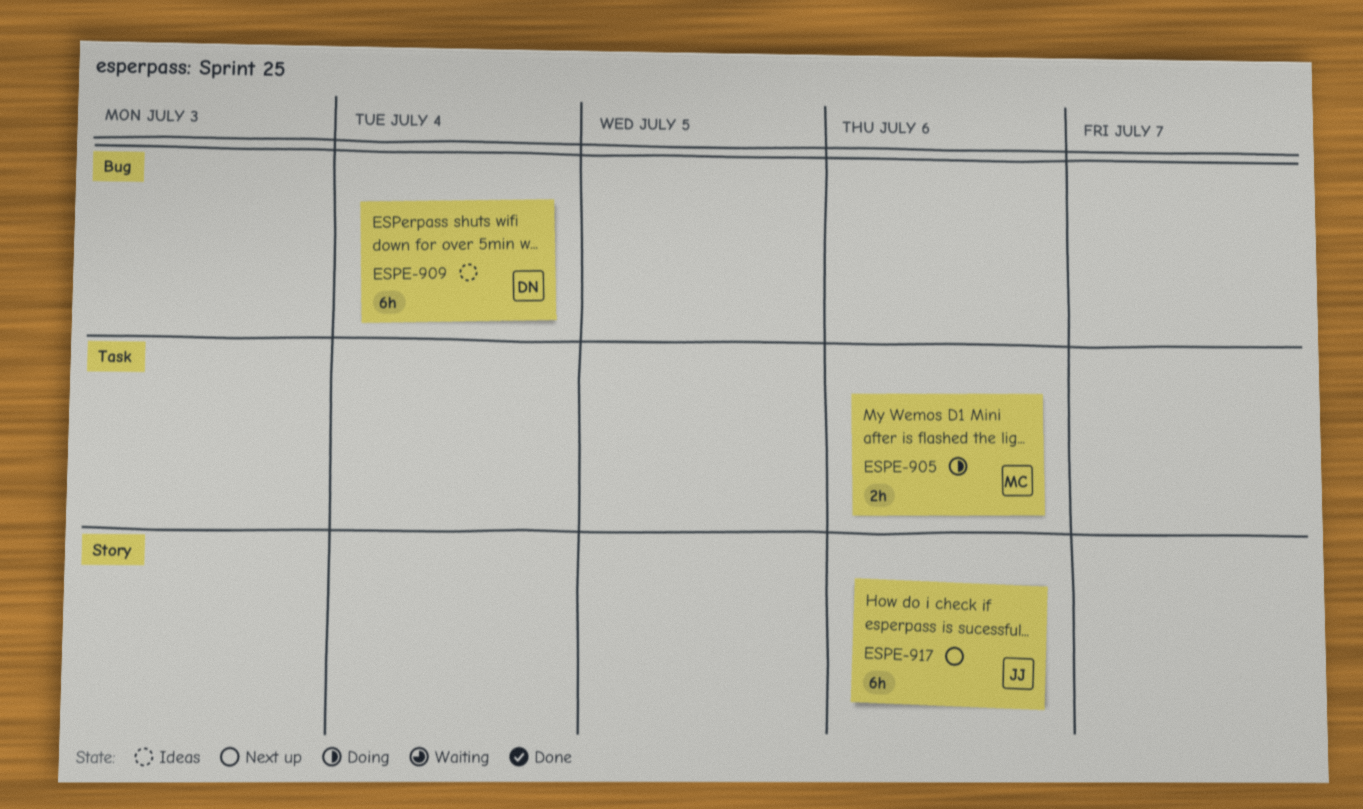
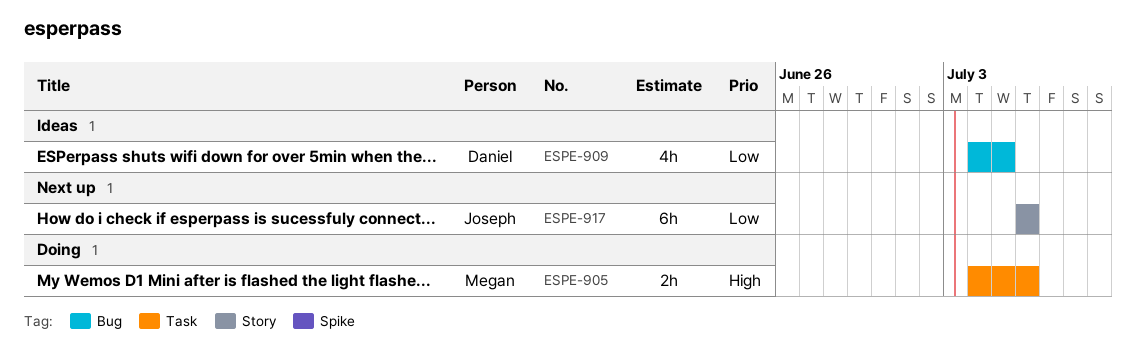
ESPE-909, estimate: 6h -> 4h
ESPE-909, due: Jul 4 -> Jul 5

